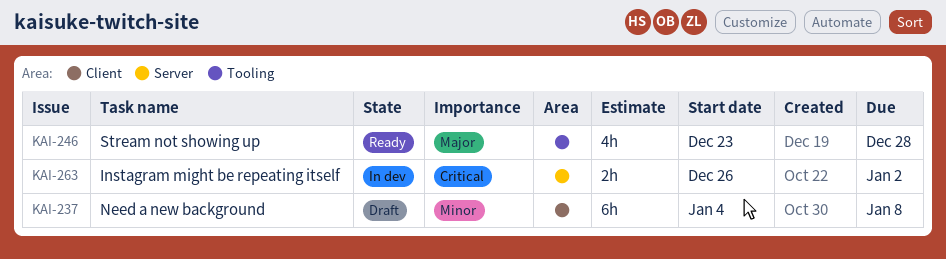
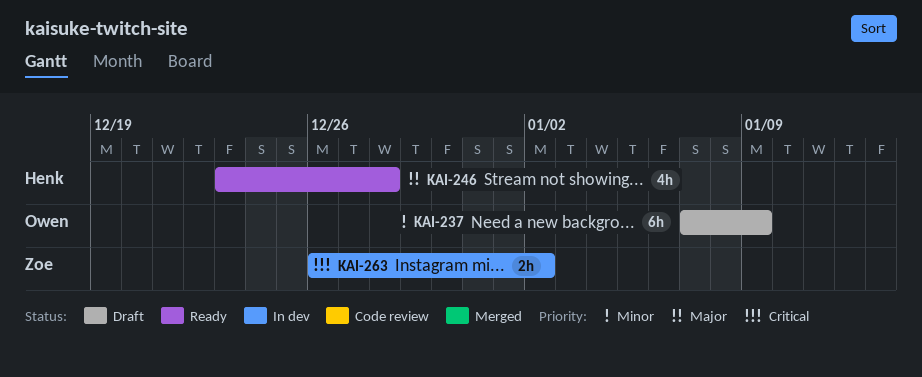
KAI-237, start: Jan 4 -> Jan 7
KAI-237, due: Jan 8 -> Jan 9

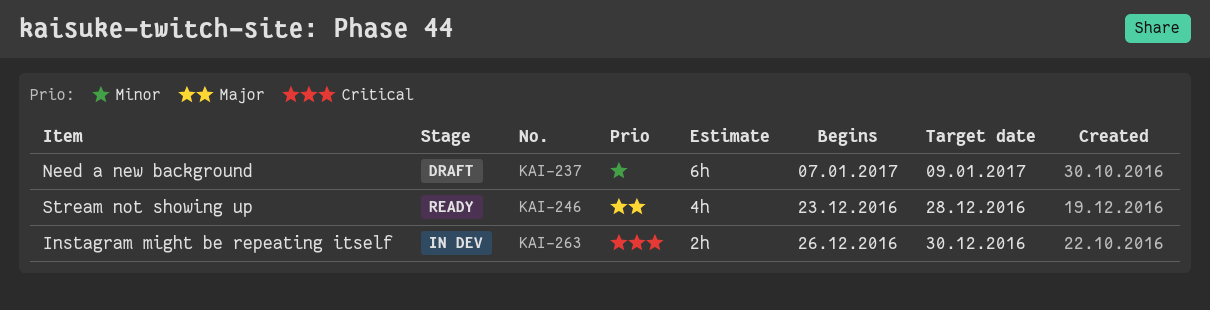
KAI-263, due: Jan 2 -> Dec 30

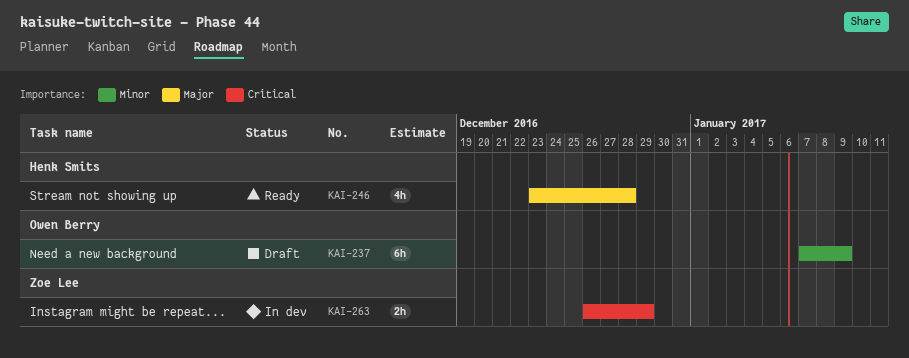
KAI-263, due: Dec 30 -> Dec 29

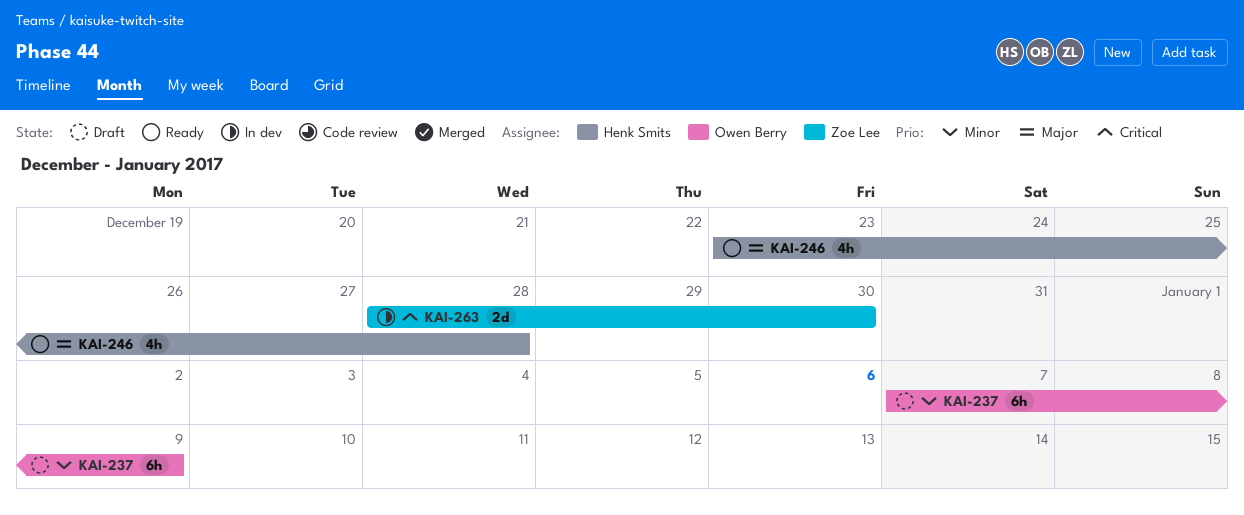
KAI-263, estimate: 2h -> 2d
KAI-263, start: Dec 26 -> Dec 28
KAI-263, due: Dec 29 -> Dec 30

